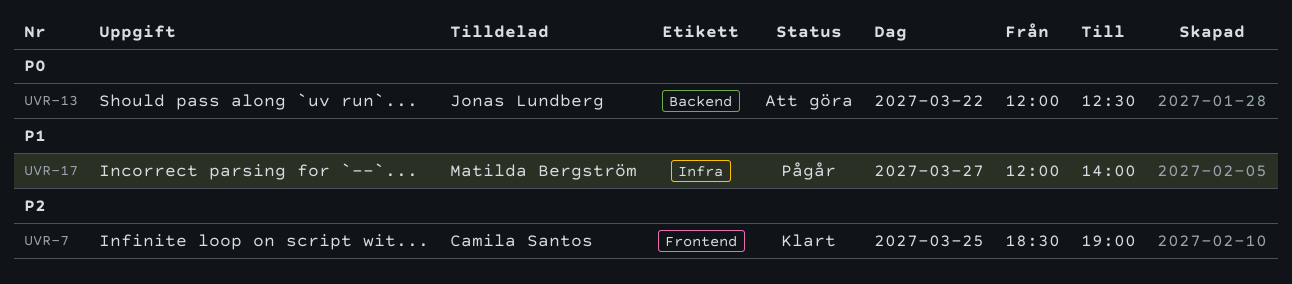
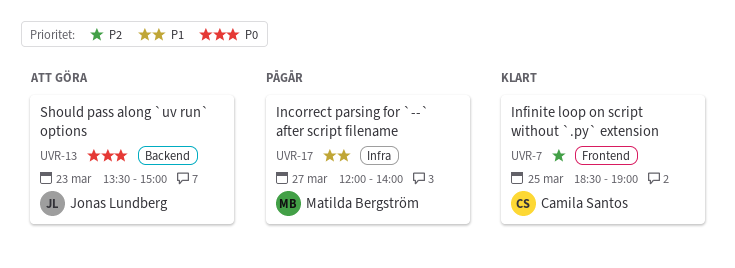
UVR-13, day: Mar 22 -> Mar 23
UVR-13, begins: 12:00 -> 13:30
UVR-13, ends: 12:30 -> 15:00

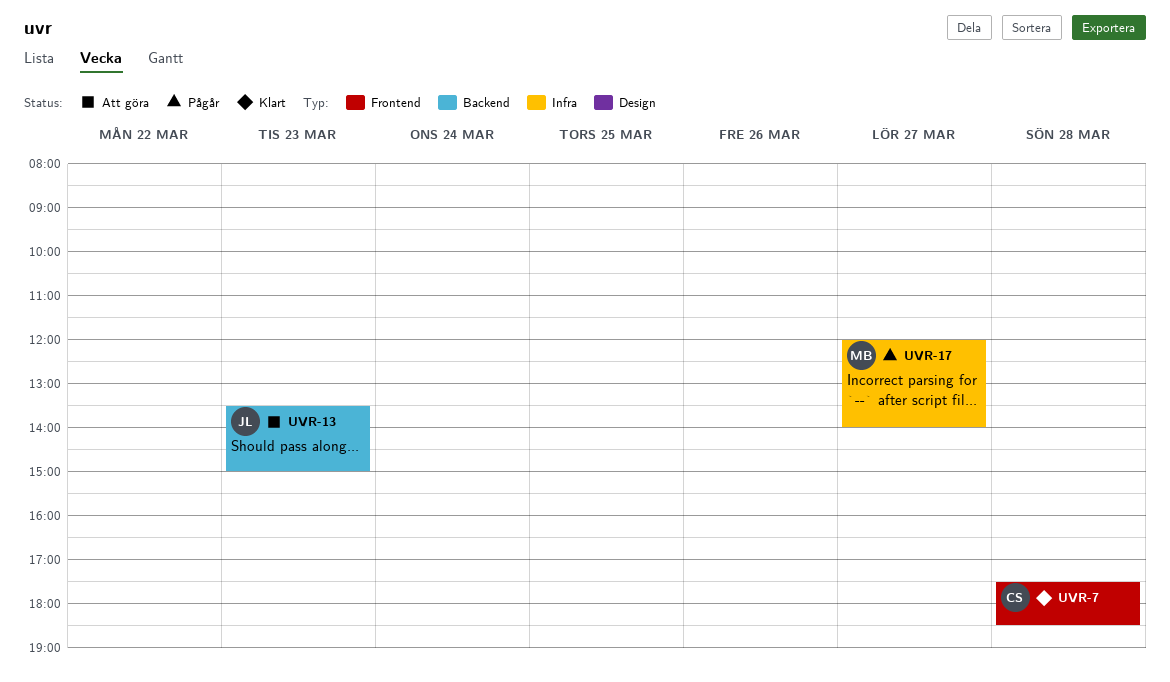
UVR-7, day: Mar 25 -> Mar 28
UVR-7, begins: 18:30 -> 17:30
UVR-7, ends: 19:00 -> 18:30

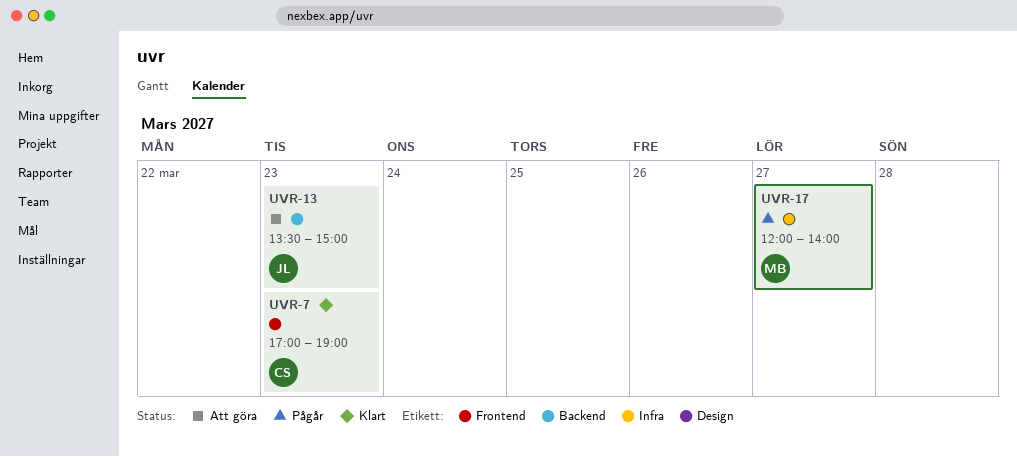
UVR-7, day: Mar 28 -> Mar 23
UVR-7, begins: 17:30 -> 17:00
UVR-7, ends: 18:30 -> 19:00

